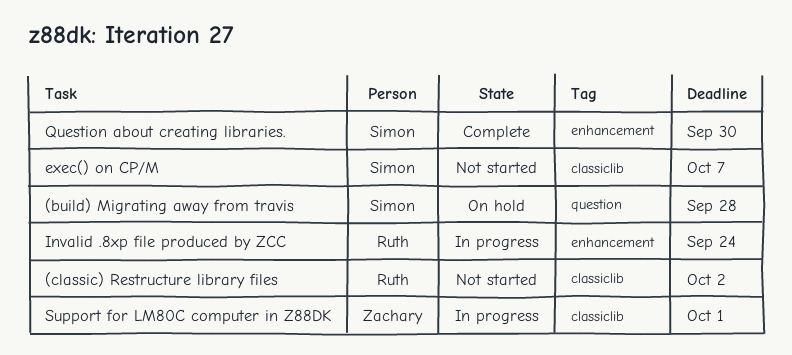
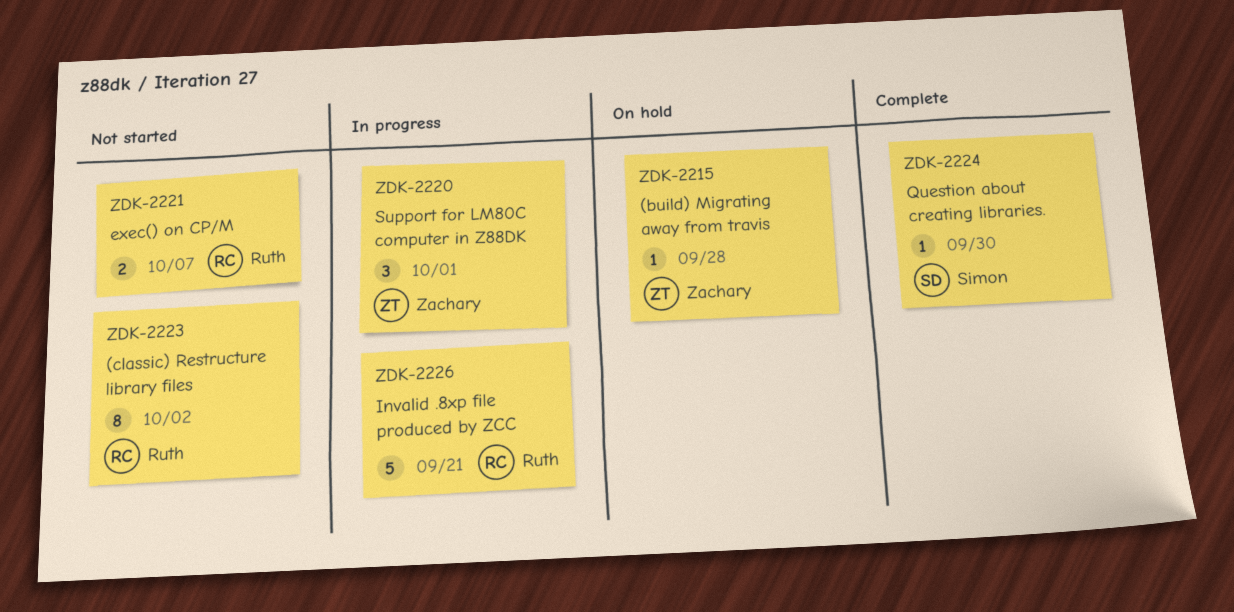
(build) Migrating away from travis, owner: Simon -> Zachary
exec() on CP/M, owner: Simon -> Ruth
Invalid .8xp file produced by ZCC, due: Sep 24 -> Sep 21

